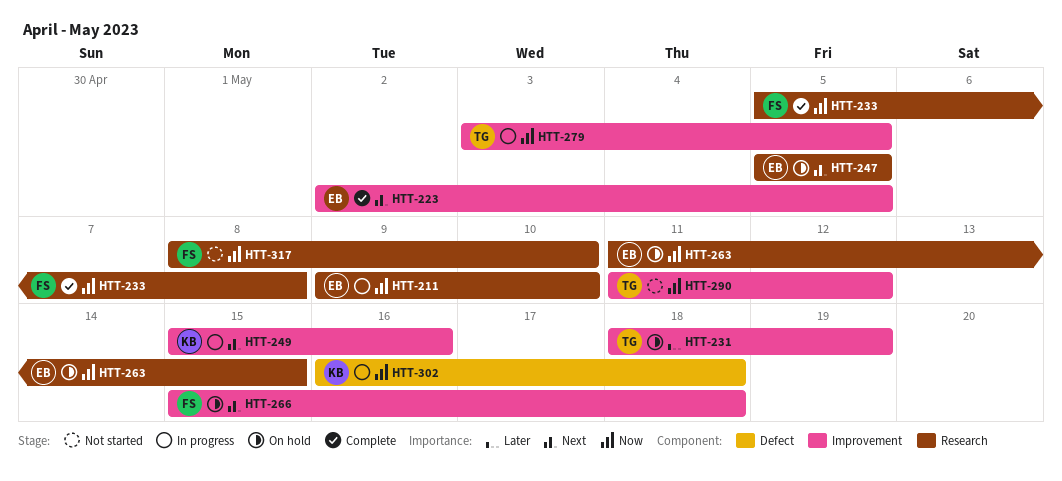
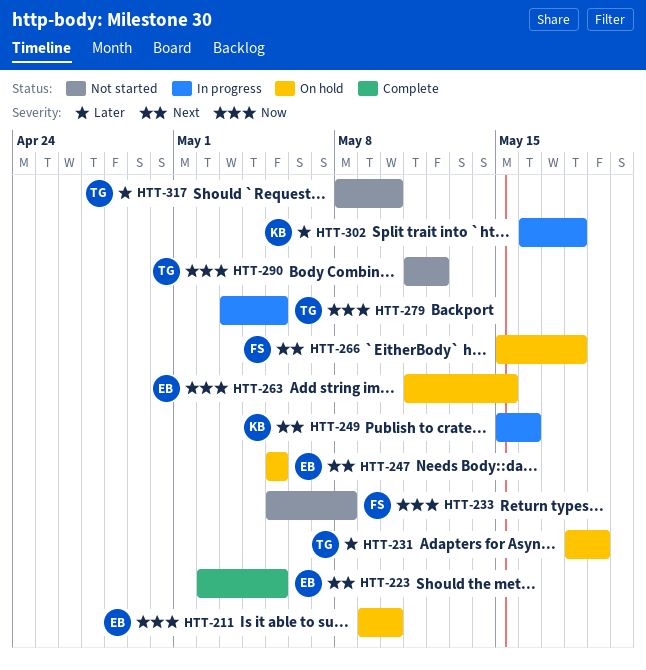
HTT-211, status: In progress -> On hold
HTT-233, status: Complete -> Not started
HTT-302, priority: Now -> Later
HTT-317, owner: FS -> TG
HTT-317, priority: Now -> Later

